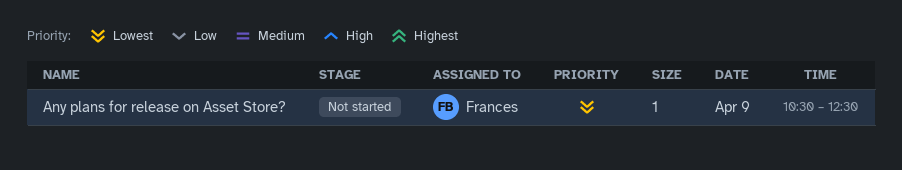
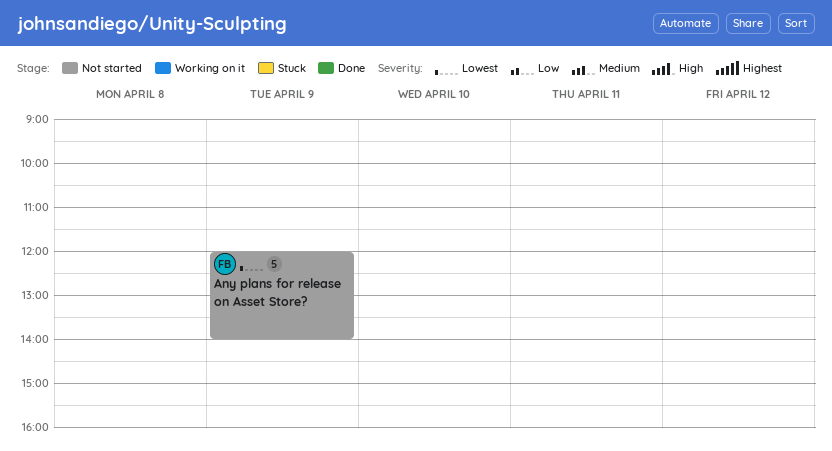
Any plans for release on Asset Store?, estimate: 1 -> 5
Any plans for release on Asset Store?, begins: 10:30 -> 12:00
Any plans for release on Asset Store?, ends: 12:30 -> 14:00

